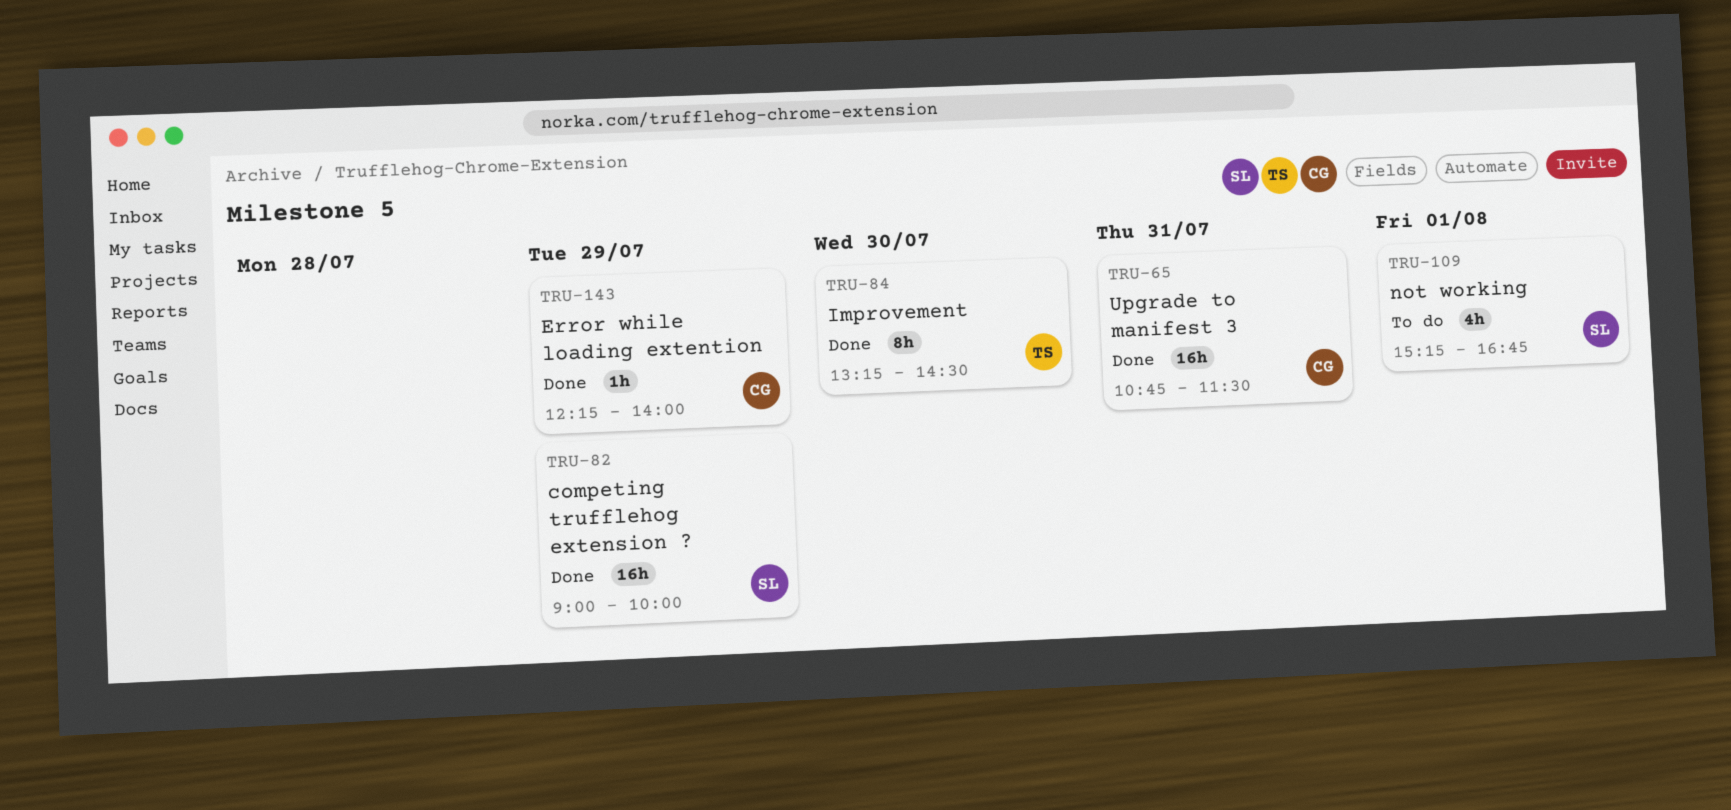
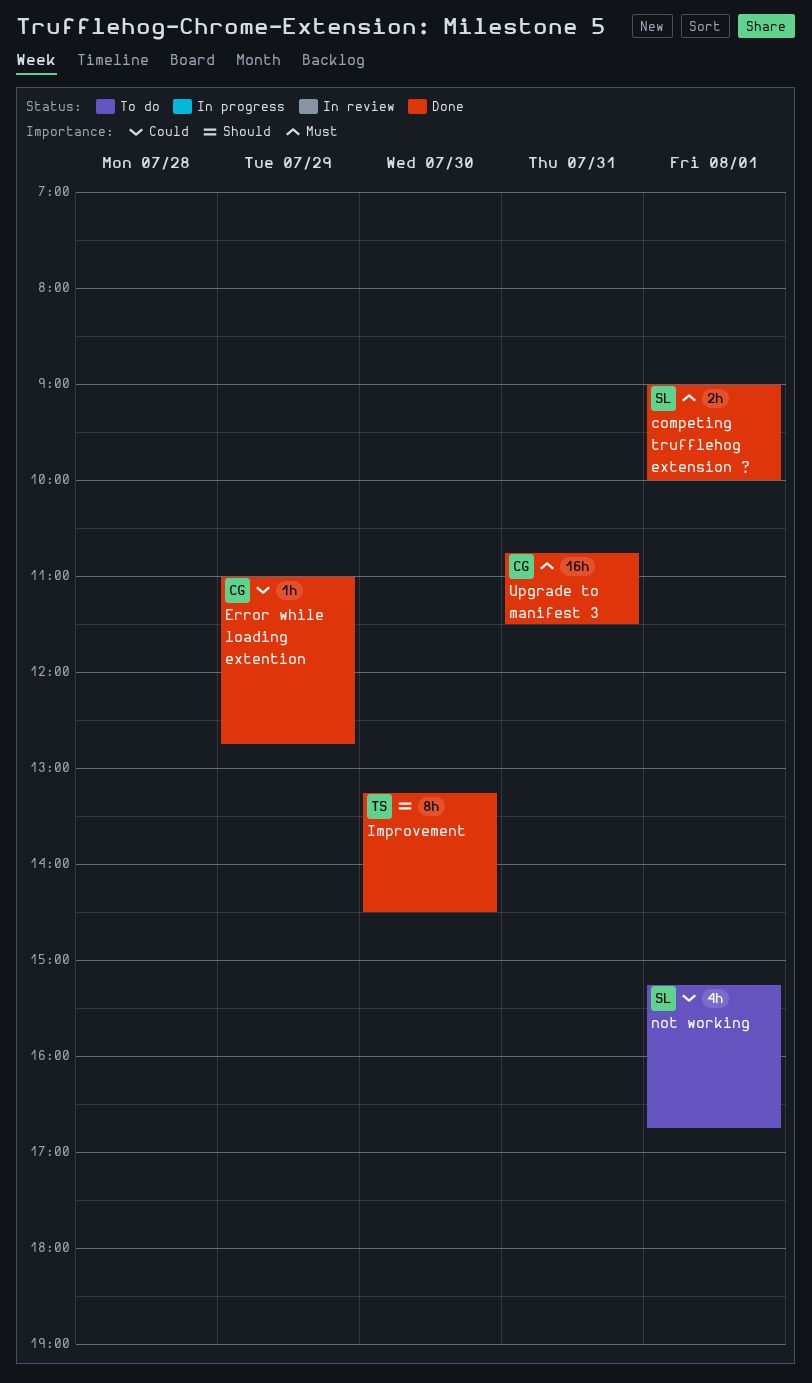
competing trufflehog extension ?, estimate: 16h -> 2h
competing trufflehog extension ?, day: Jul 29 -> Aug 1
Error while loading extention, begins: 12:15 -> 11:00
Error while loading extention, ends: 14:00 -> 12:45

